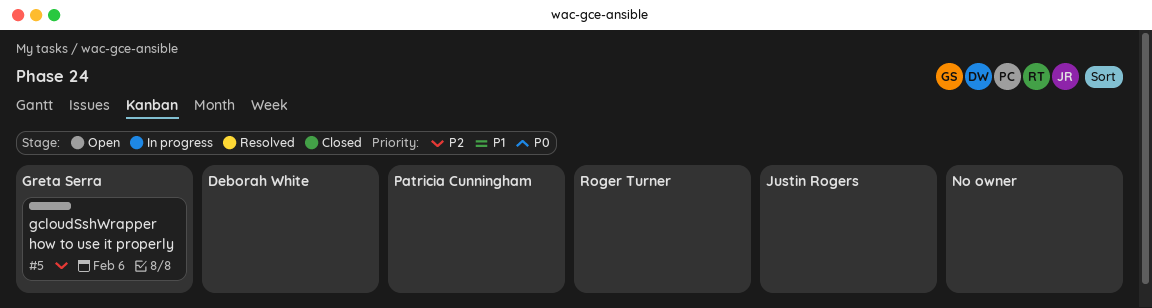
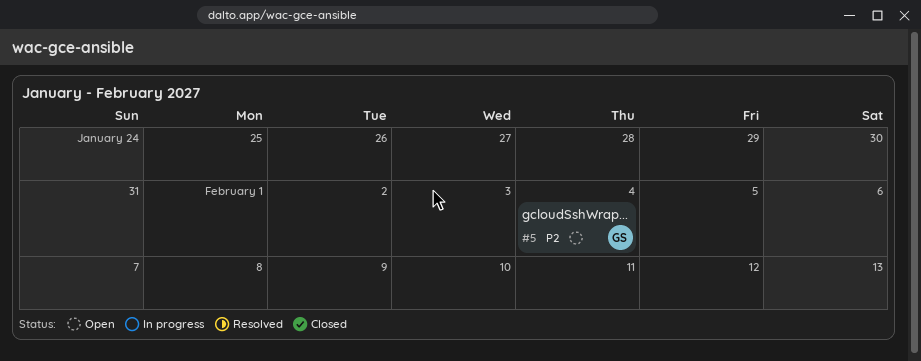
#5, due: Feb 6 -> Feb 4

